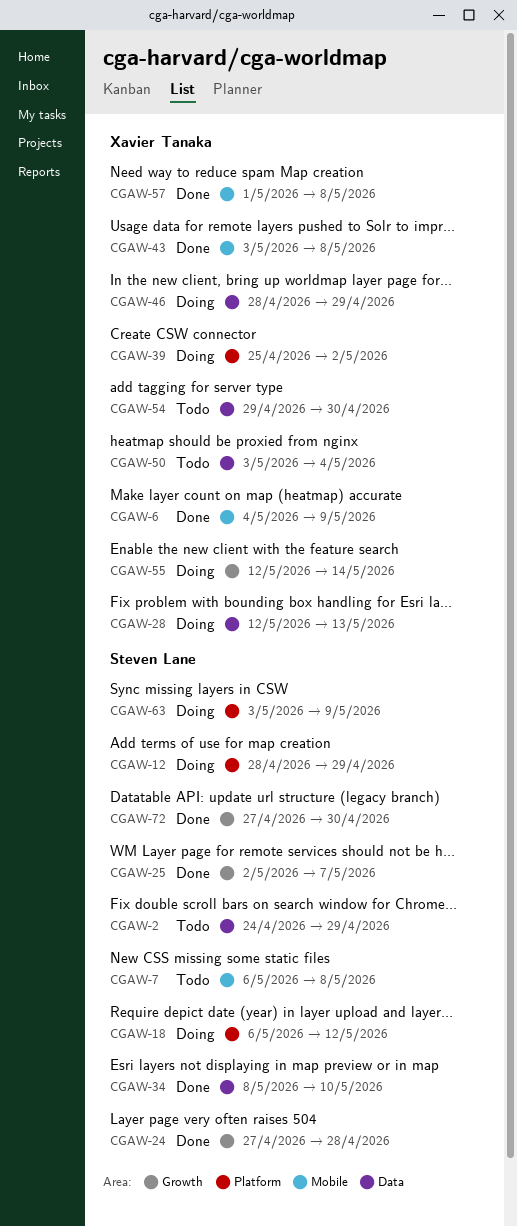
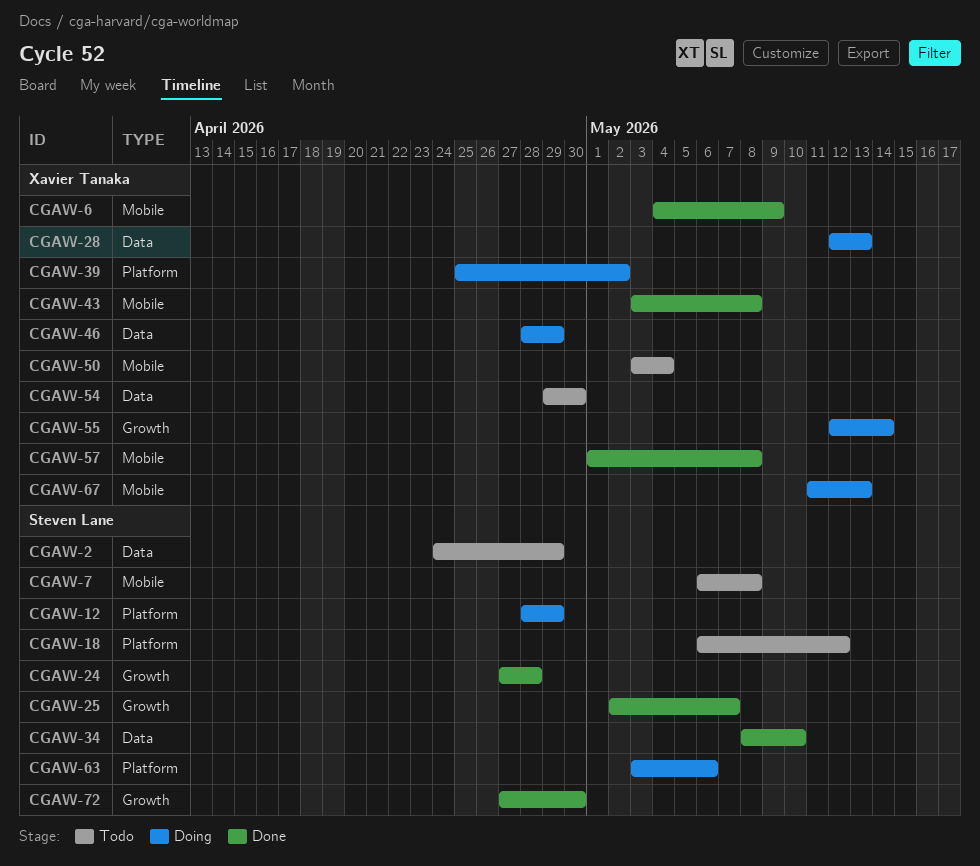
CGAW-18, status: Doing -> Todo
CGAW-50, label: Data -> Mobile
CGAW-63, due: May 9 -> May 6
CGAW-67: none -> present

